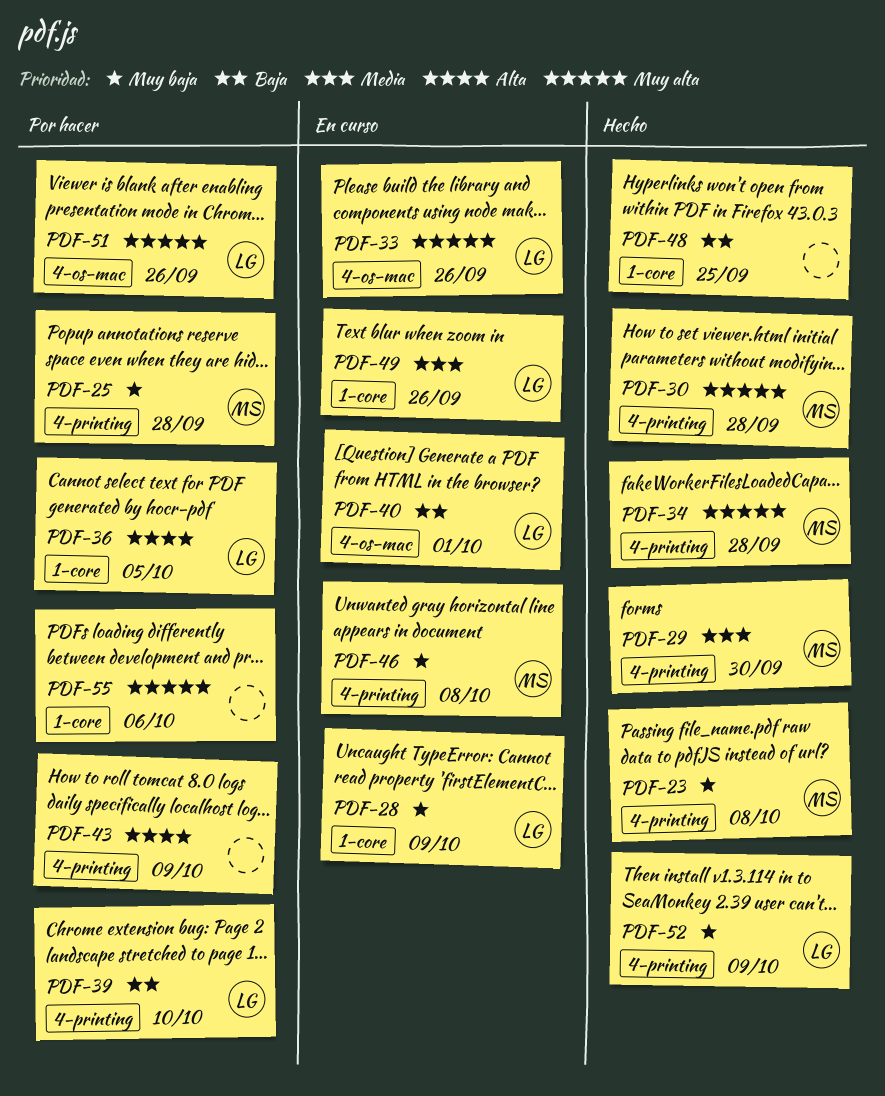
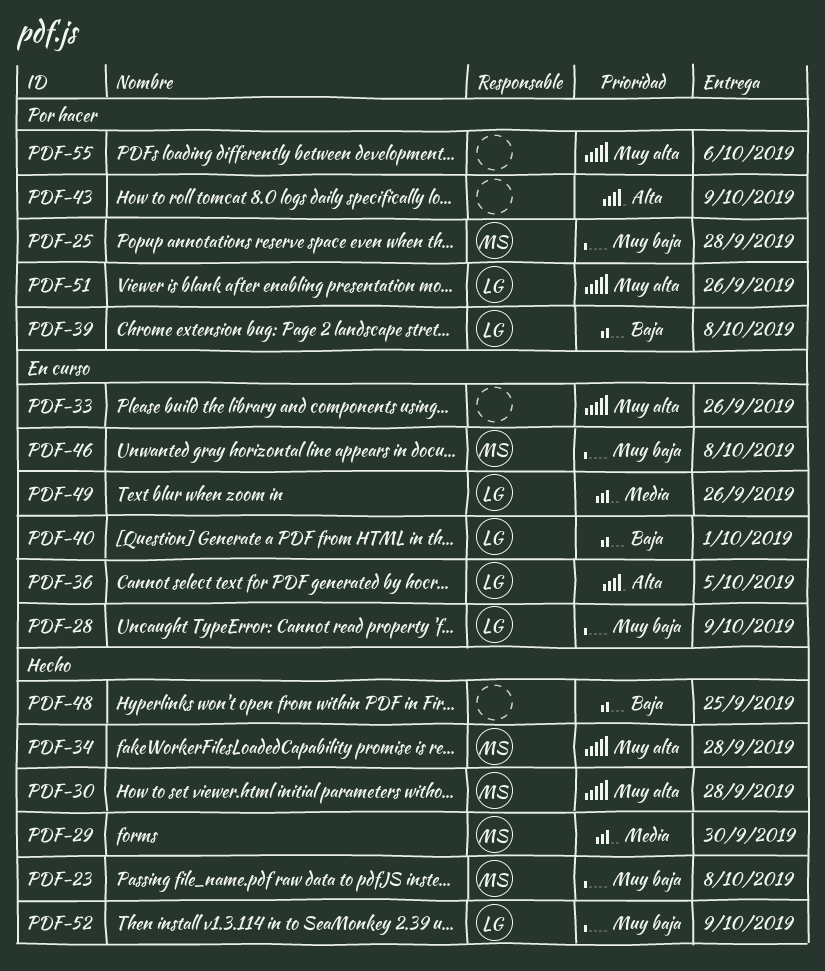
PDF-33, owner: LG -> none
PDF-36, status: Por hacer -> En curso
PDF-39, due: Oct 10 -> Oct 8

